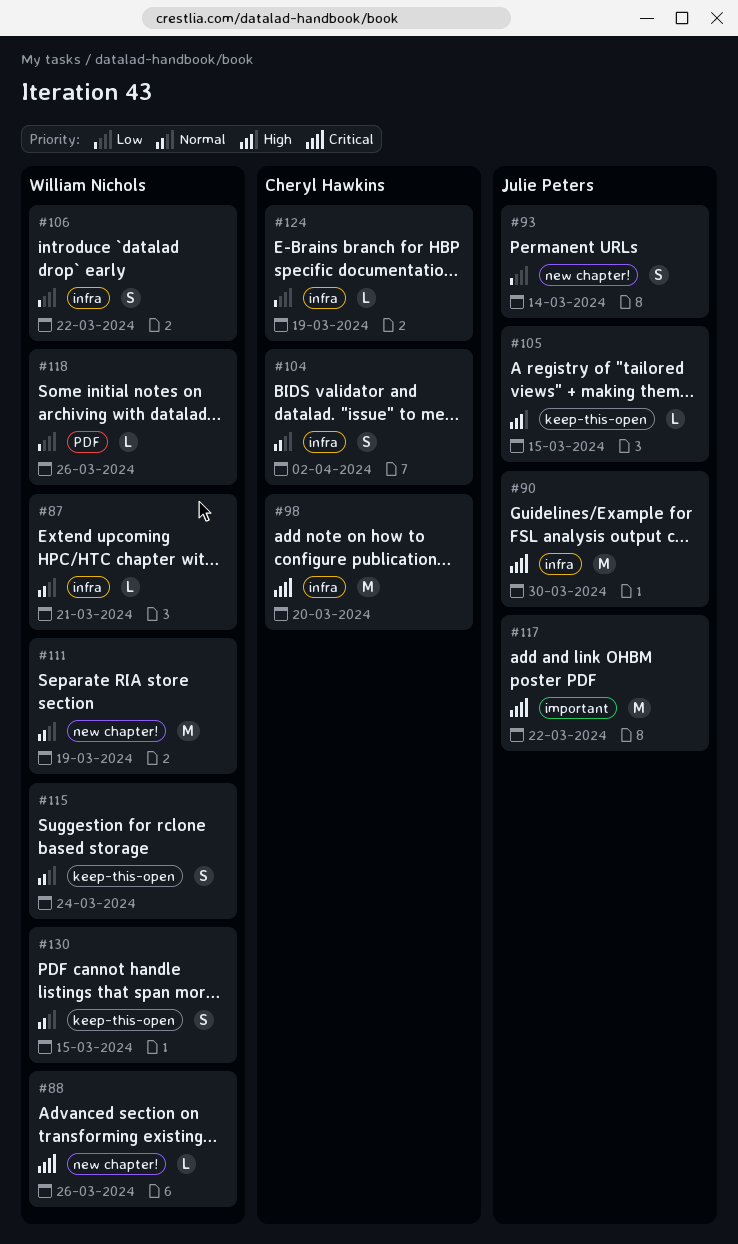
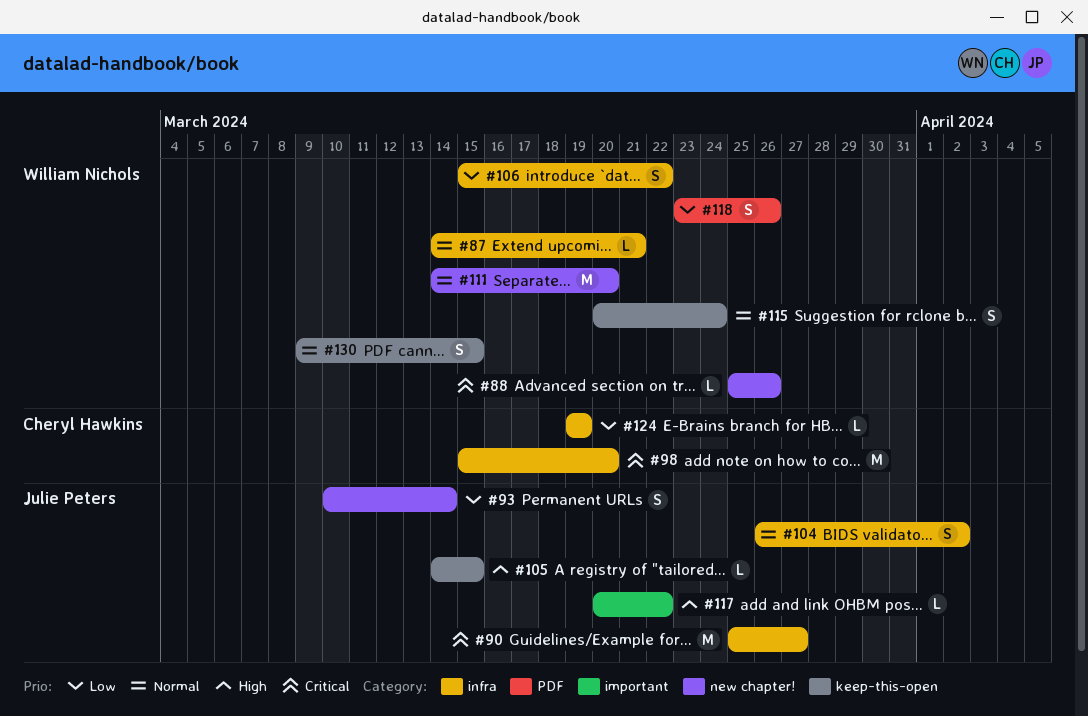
#90, due: Mar 30 -> Mar 27
#104, owner: Cheryl Hawkins -> Julie Peters
#111, due: Mar 19 -> Mar 20
#117, priority: Critical -> High
#117, estimate: M -> L
#118, estimate: L -> S

